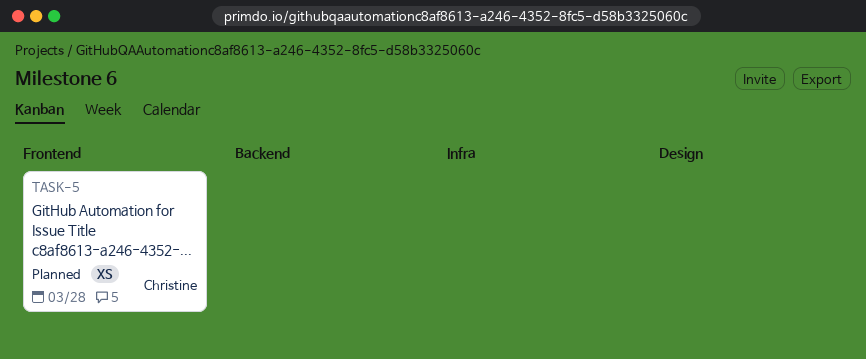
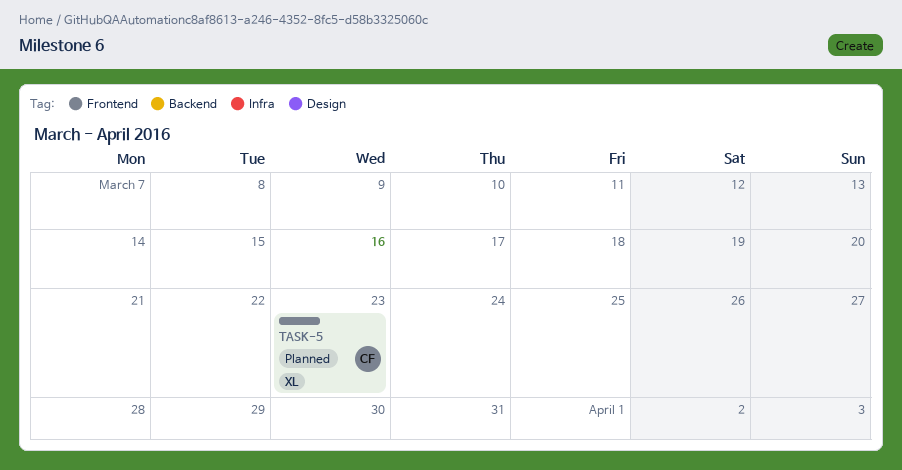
TASK-5, estimate: XS -> XL
TASK-5, due: Mar 28 -> Mar 23

